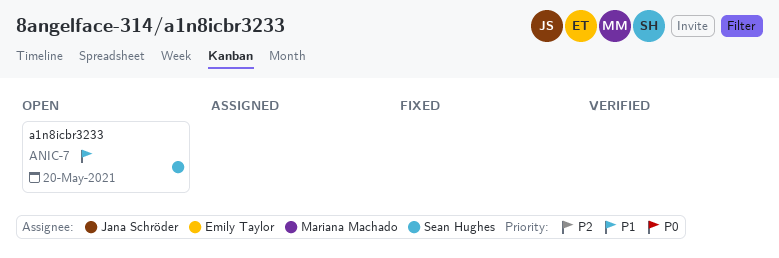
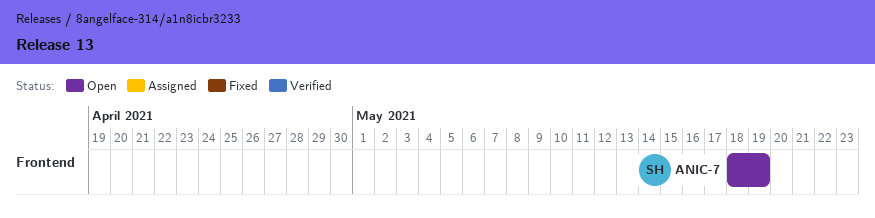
ANIC-7, due: May 20 -> May 19

